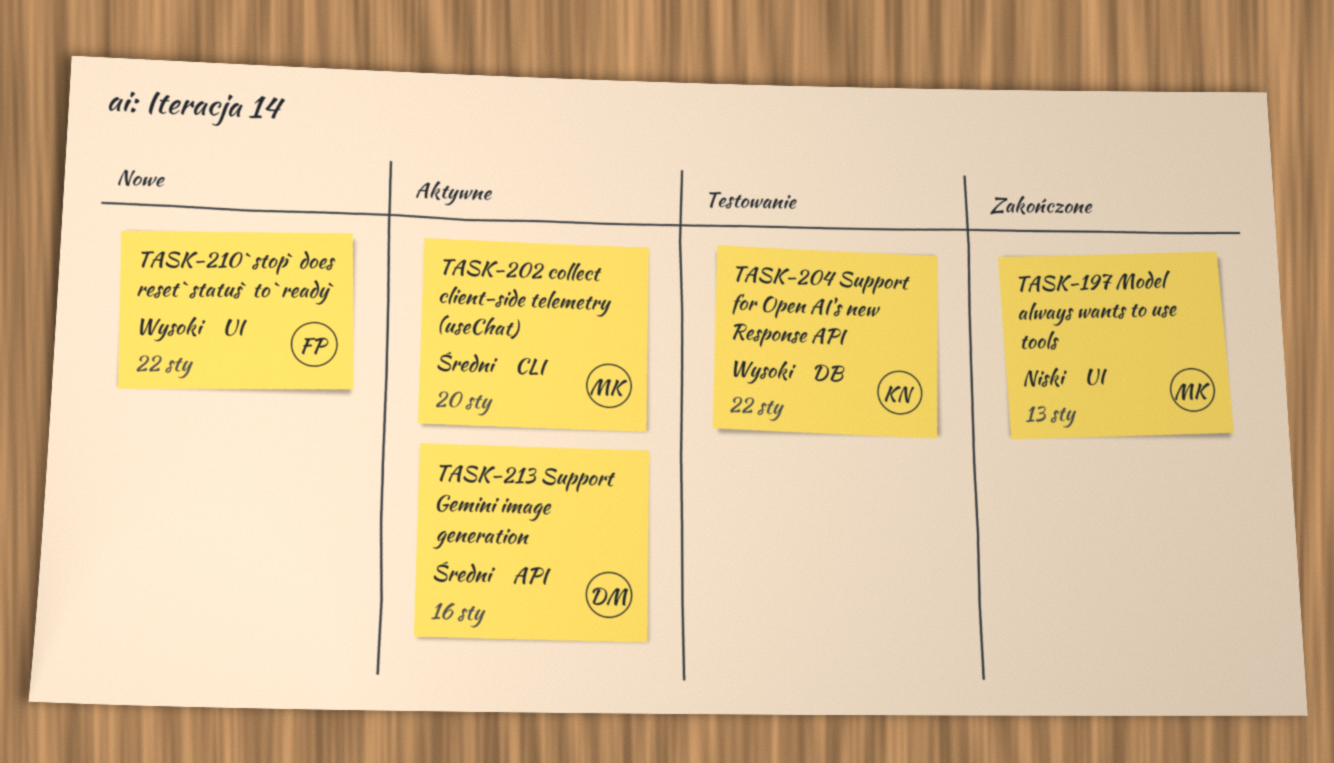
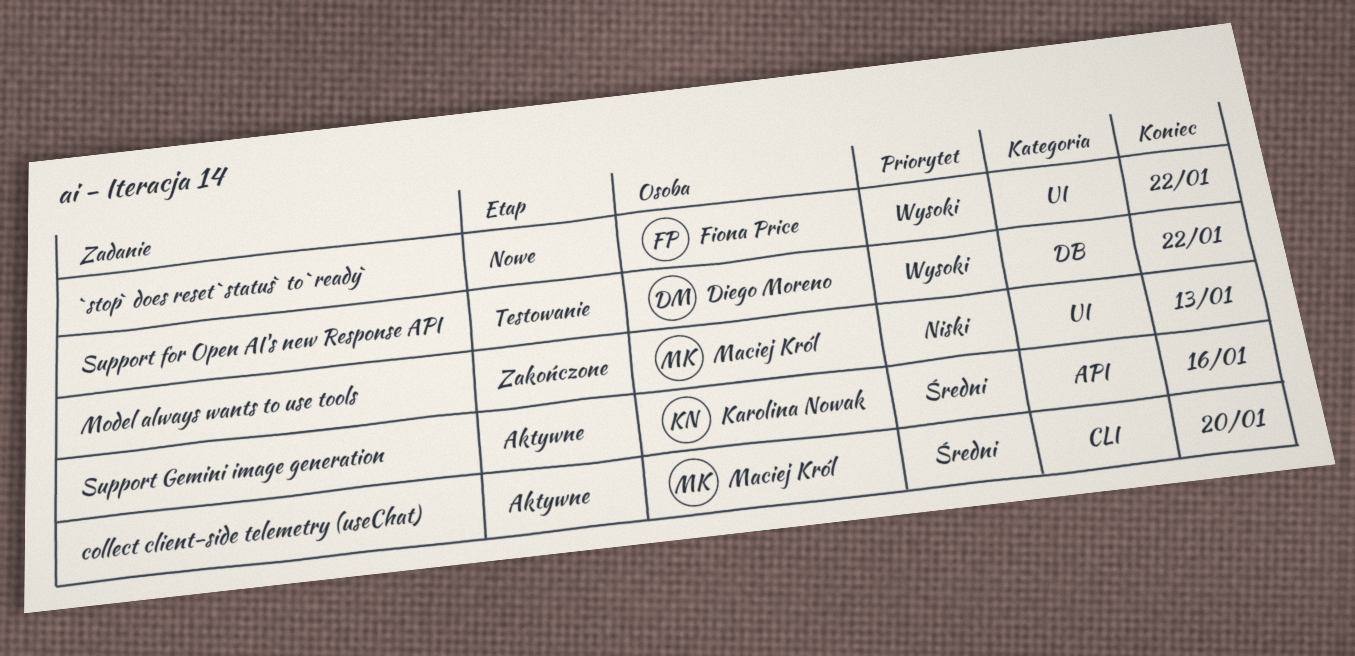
Support for Open AI's new Response API, owner: Karolina Nowak -> Diego Moreno
Support Gemini image generation, owner: Diego Moreno -> Karolina Nowak

